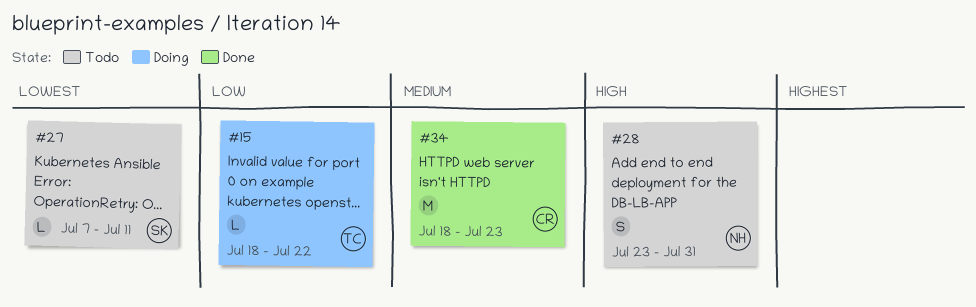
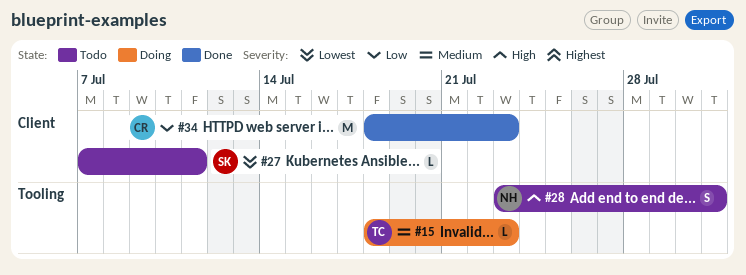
#15, priority: Low -> Medium
#15, due: Jul 22 -> Jul 23
#34, priority: Medium -> Low

